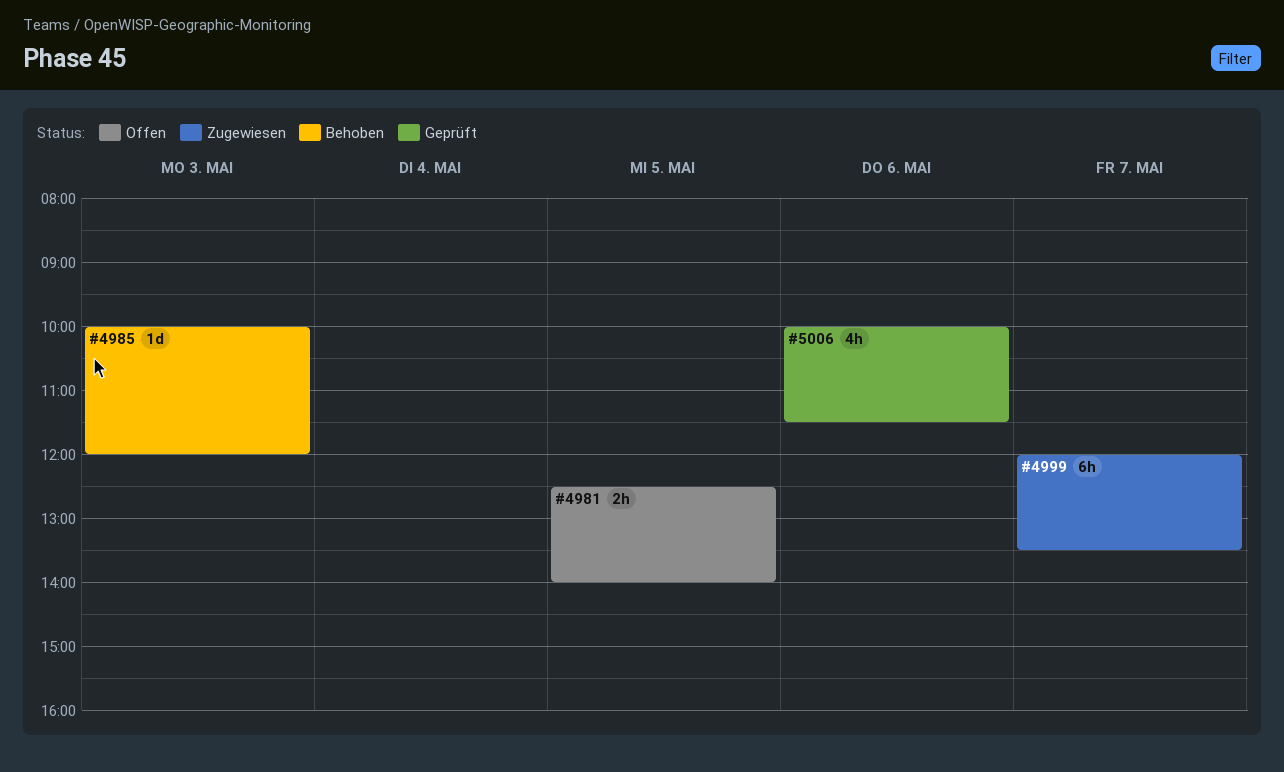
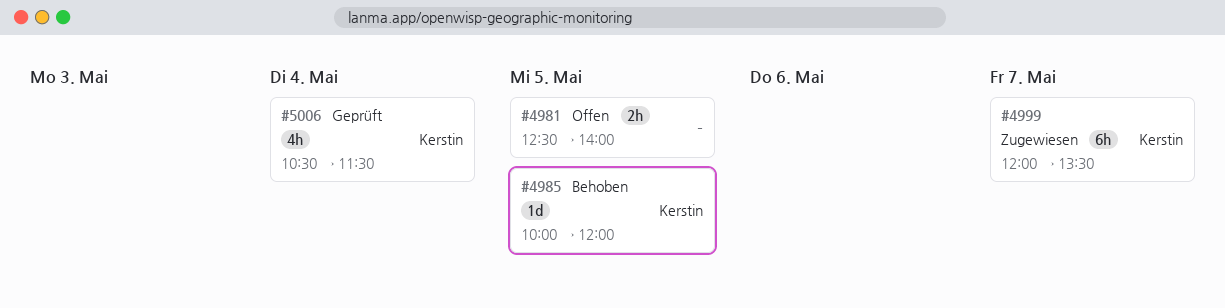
#4985, day: May 3 -> May 5
#5006, day: May 6 -> May 4
#5006, begins: 10:00 -> 10:30

